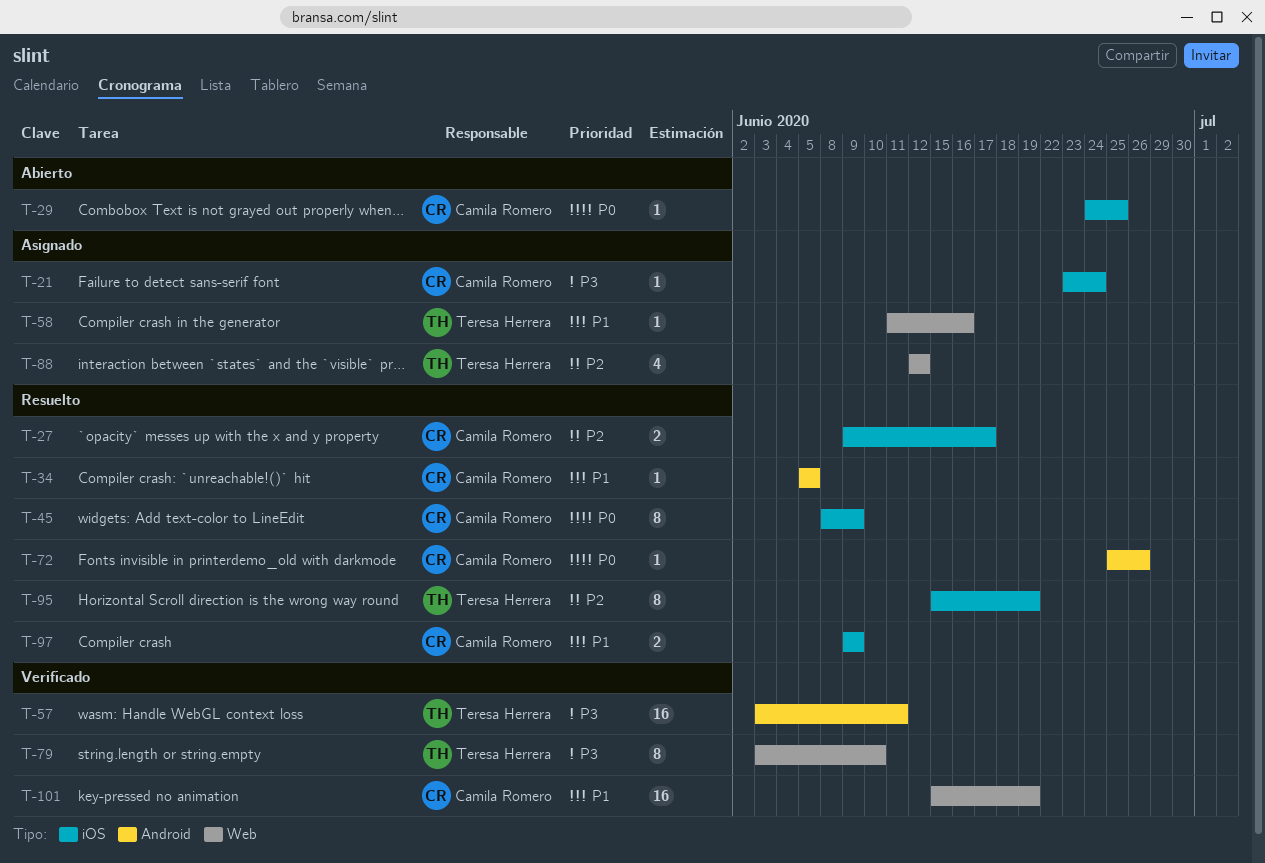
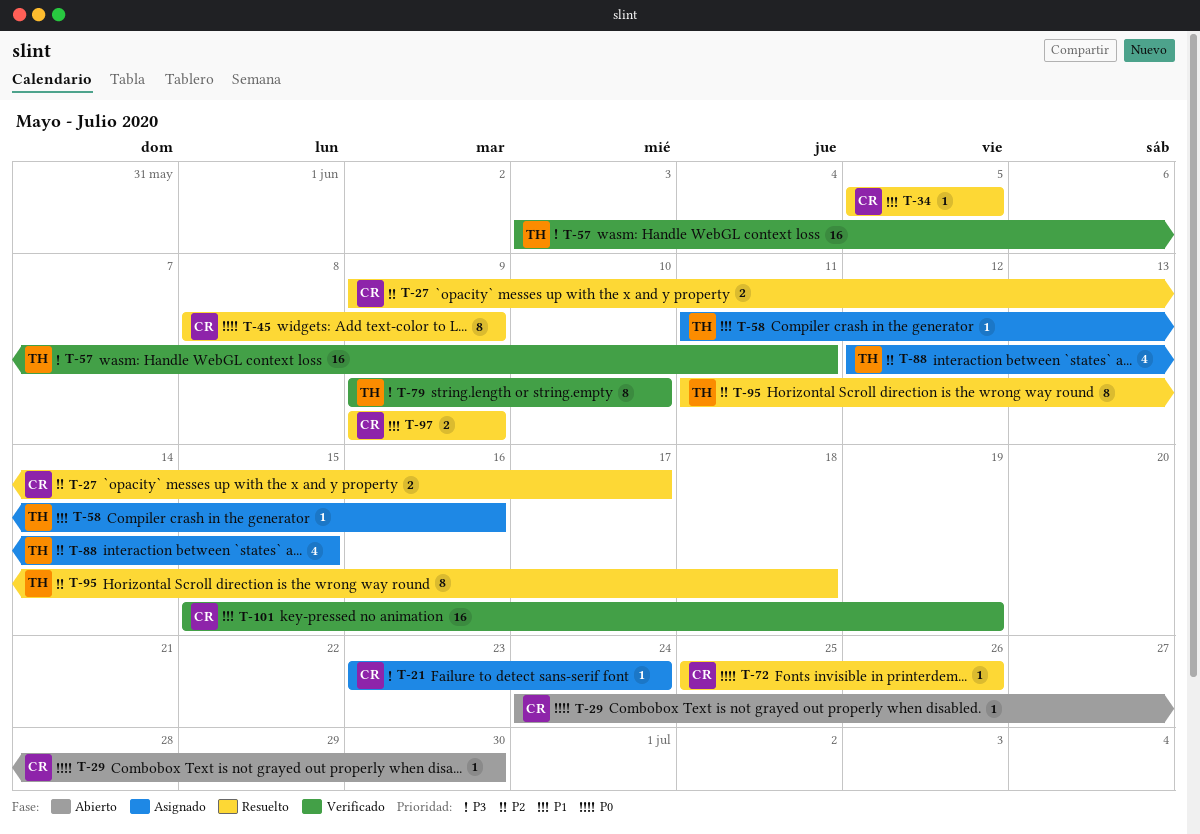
T-29, due: Jun 25 -> Jun 30
T-79, start: Jun 3 -> Jun 9
T-88, due: Jun 12 -> Jun 15
T-95, start: Jun 15 -> Jun 11
T-95, due: Jun 19 -> Jun 18

